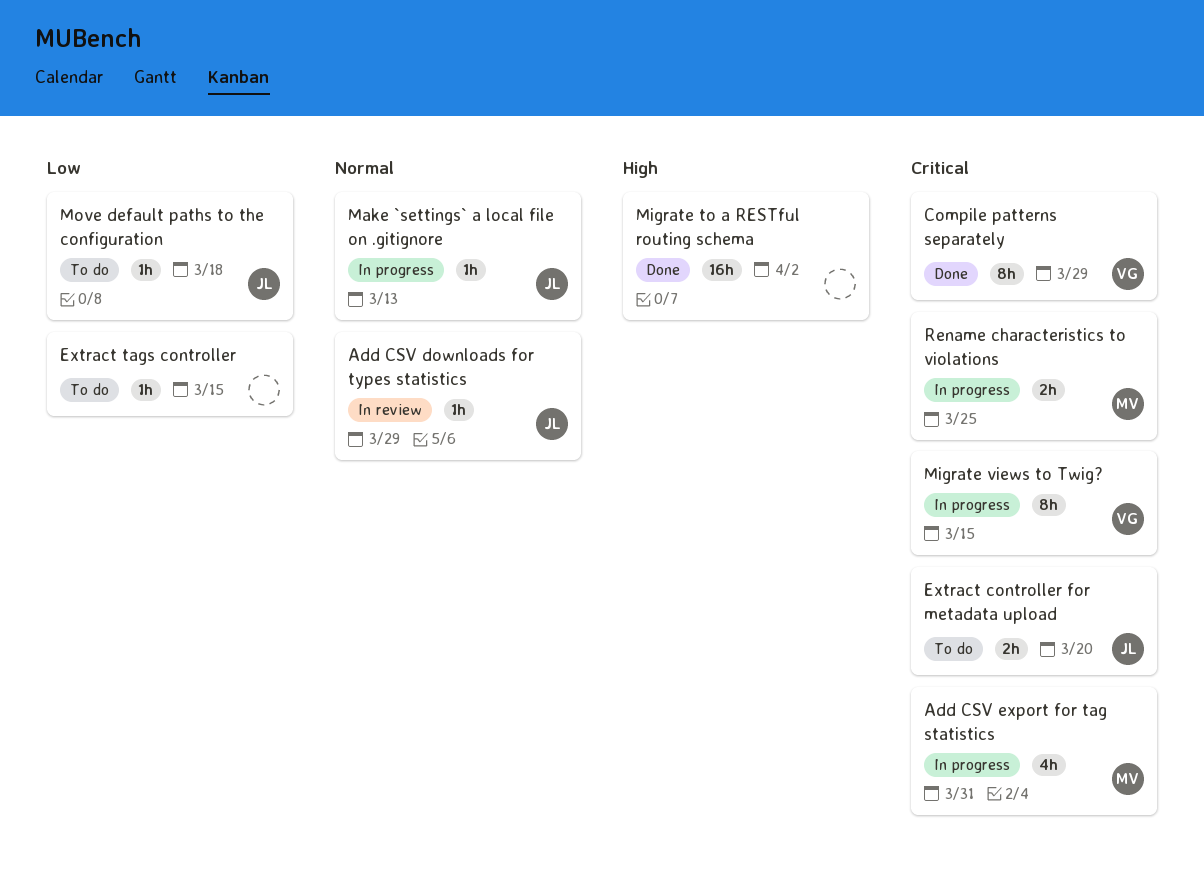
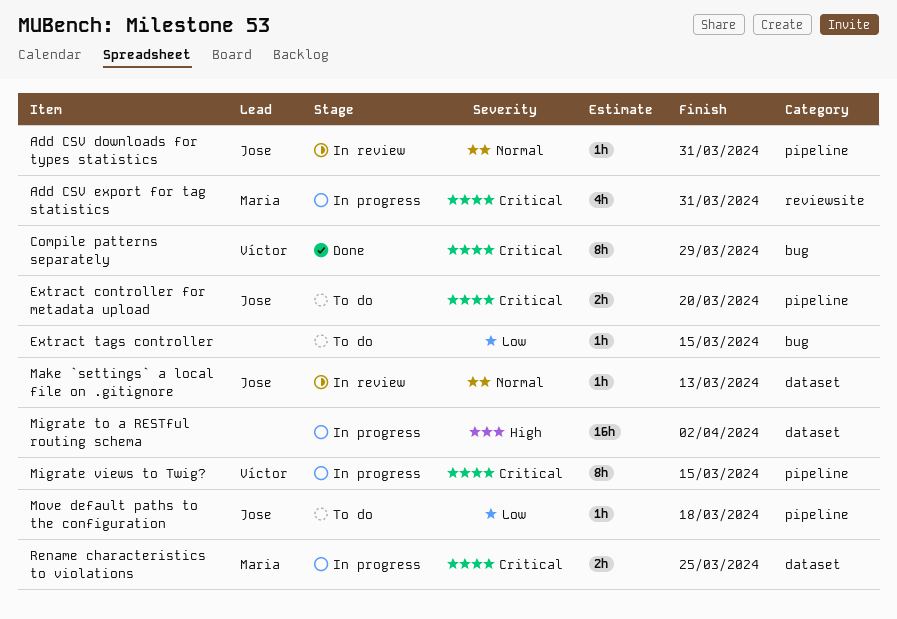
Add CSV downloads for types statistics, due: Mar 29 -> Mar 31
Make `settings` a local file on .gitignore, status: In progress -> In review
Migrate to a RESTful routing schema, status: Done -> In progress

